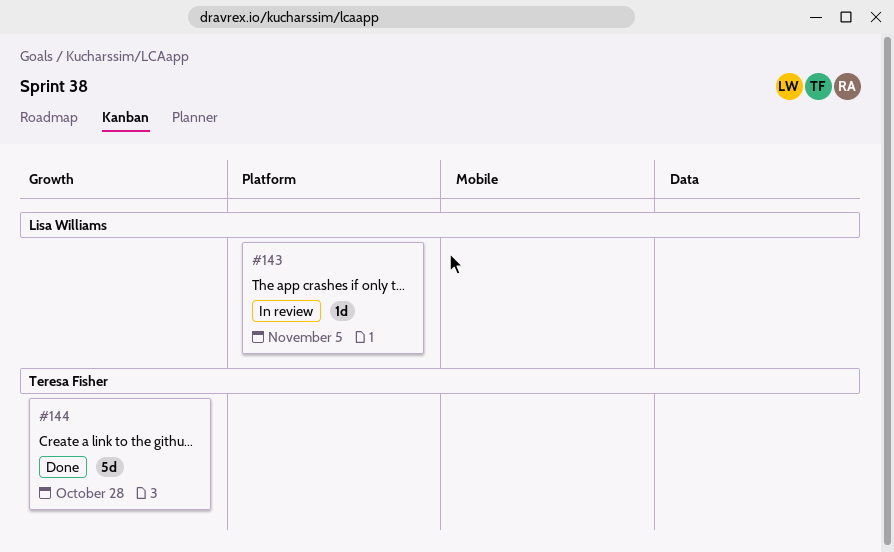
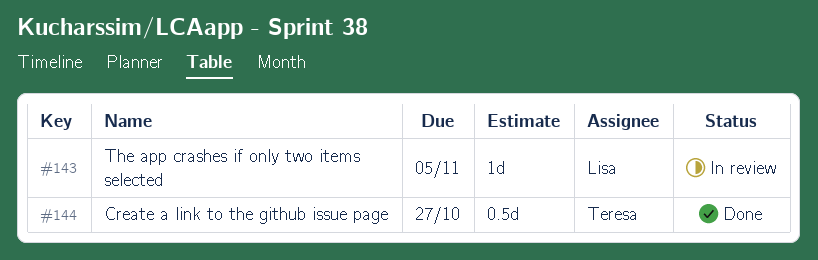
#144, estimate: 5d -> 0.5d
#144, due: Oct 28 -> Oct 27

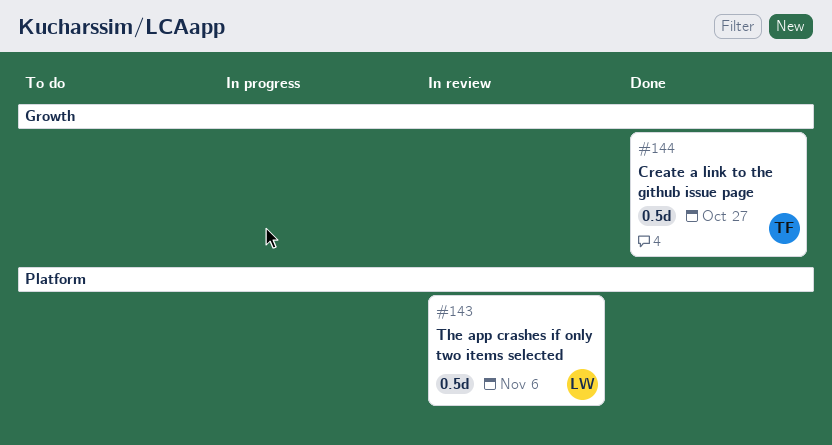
#143, estimate: 1d -> 0.5d
#143, due: Nov 5 -> Nov 6

